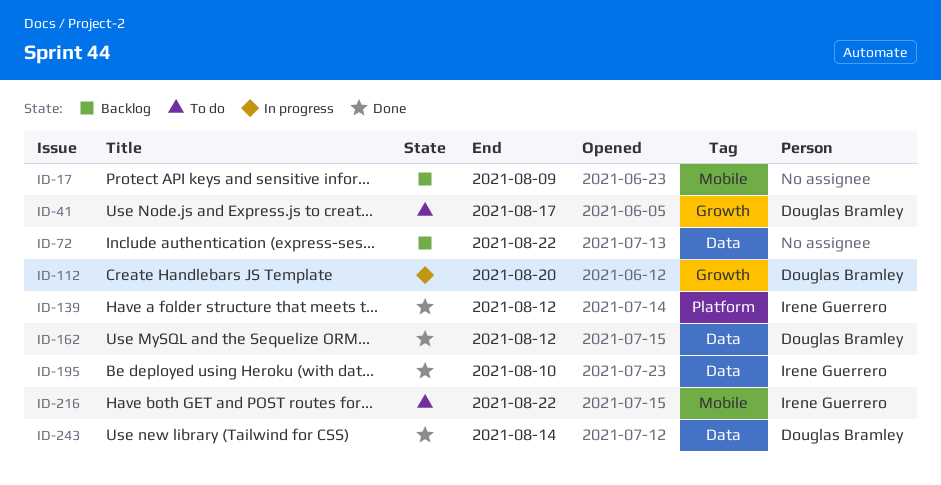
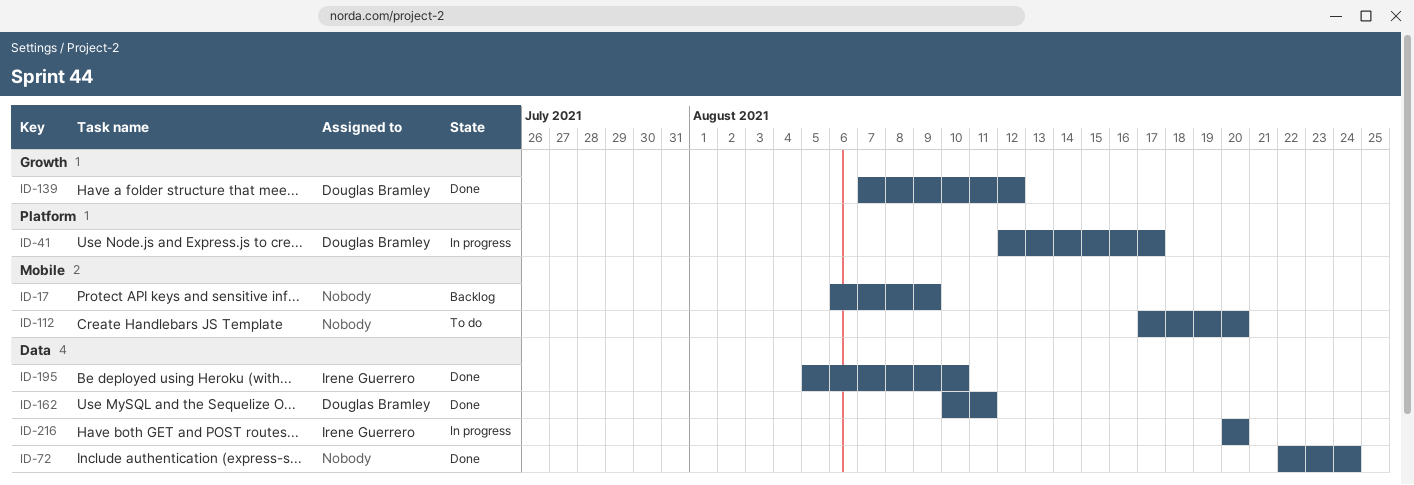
ID-41, status: To do -> In progress
ID-41, label: Growth -> Platform
ID-72, status: Backlog -> Done
ID-72, due: Aug 22 -> Aug 24
ID-112, status: In progress -> To do
ID-112, owner: Douglas Bramley -> none
ID-112, label: Growth -> Mobile
ID-139, owner: Irene Guerrero -> Douglas Bramley
ID-139, label: Platform -> Growth
ID-162, due: Aug 12 -> Aug 11
ID-216, status: To do -> In progress
ID-216, label: Mobile -> Data
ID-216, due: Aug 22 -> Aug 20
ID-243: present -> none

